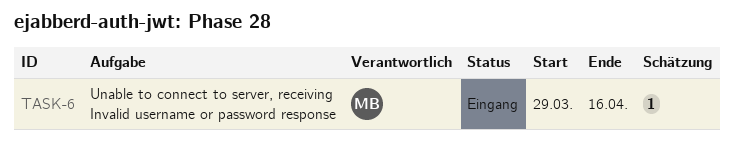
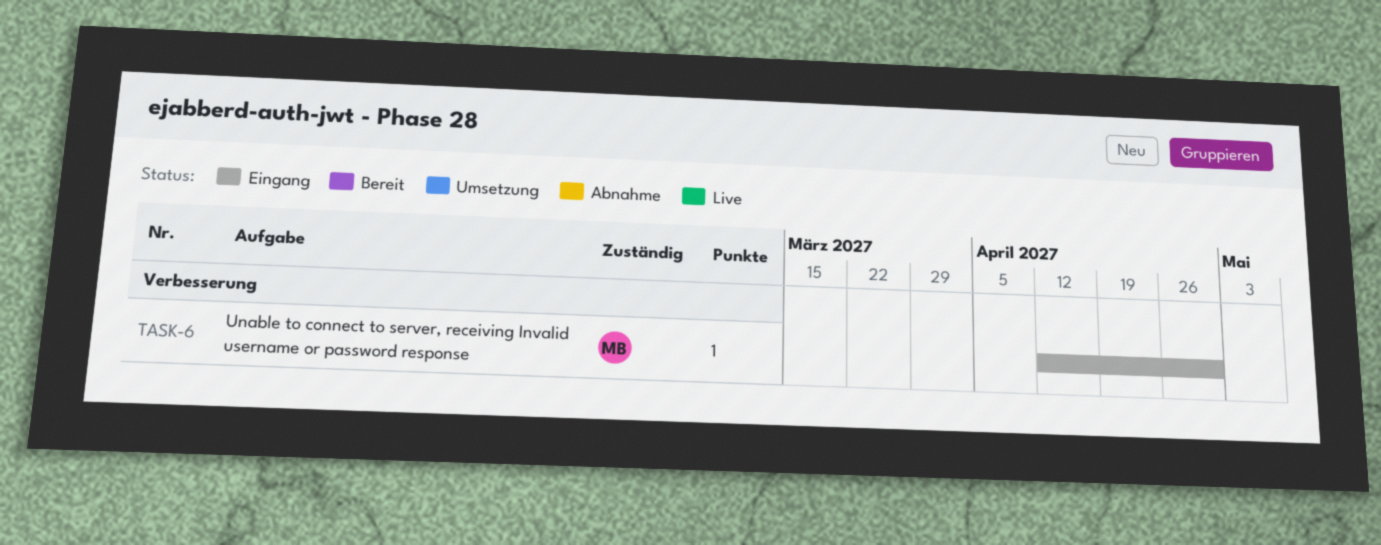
TASK-6, start: Mar 29 -> Apr 12
TASK-6, due: Apr 16 -> Apr 30

